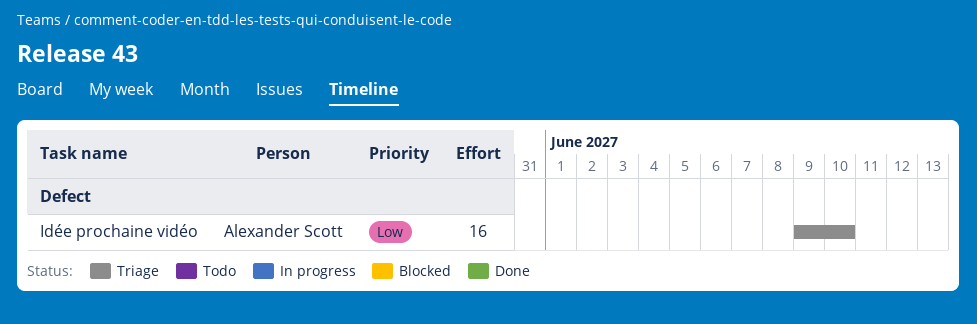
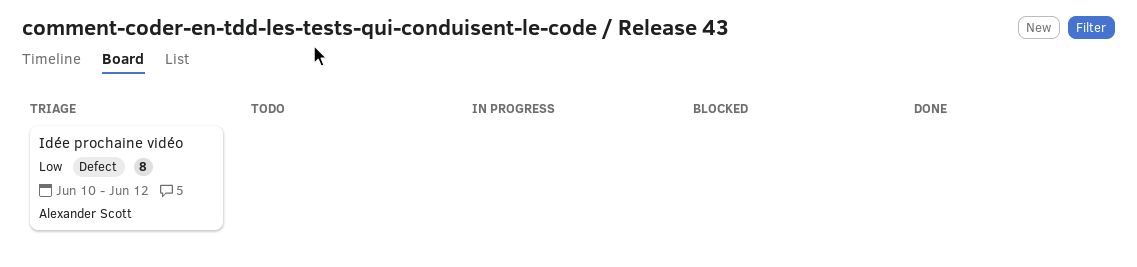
Idée prochaine vidéo, estimate: 16 -> 8
Idée prochaine vidéo, start: Jun 9 -> Jun 10
Idée prochaine vidéo, due: Jun 10 -> Jun 12

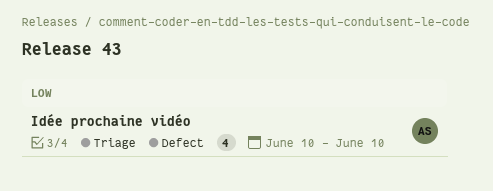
Idée prochaine vidéo, estimate: 8 -> 4
Idée prochaine vidéo, due: Jun 12 -> Jun 10

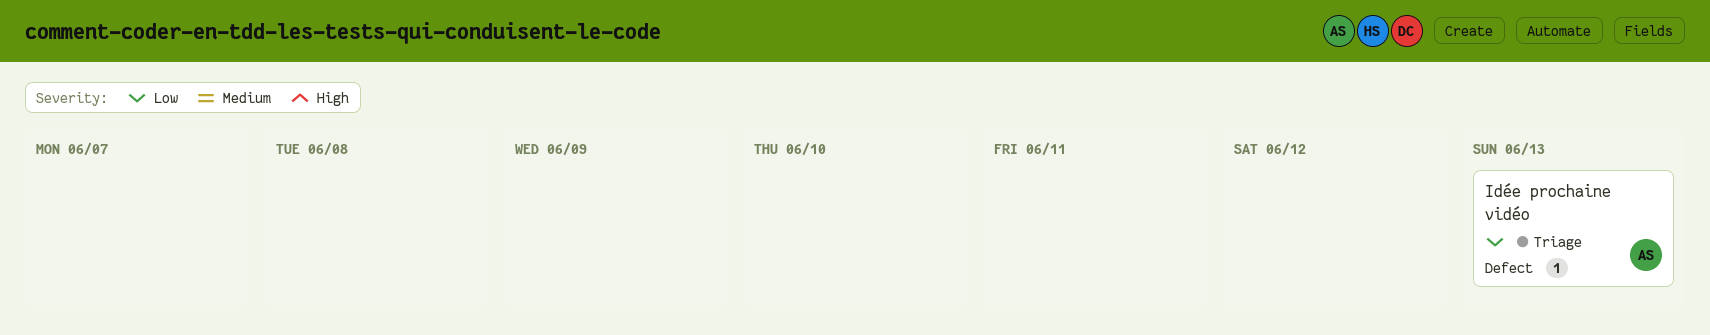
Idée prochaine vidéo, estimate: 4 -> 1
Idée prochaine vidéo, due: Jun 10 -> Jun 13

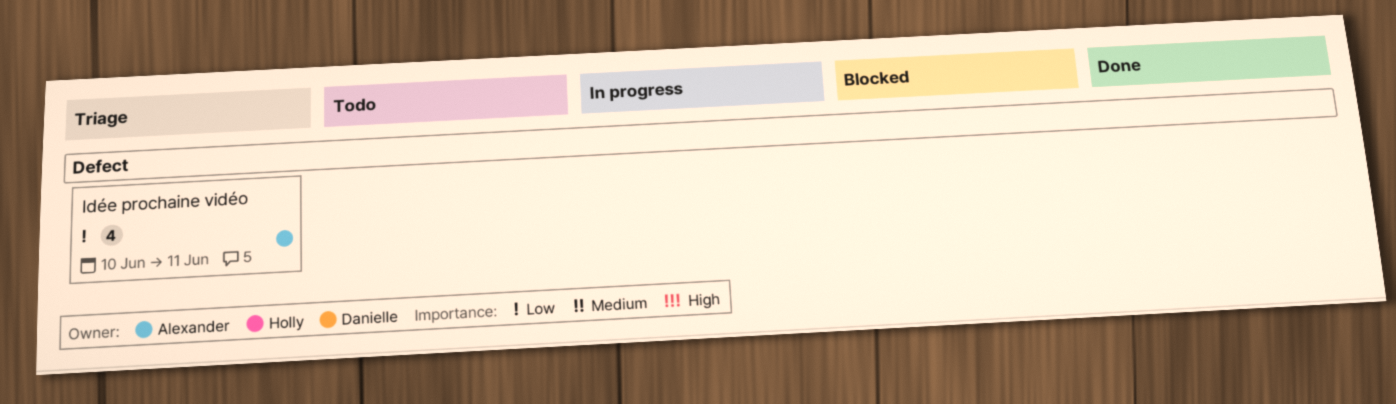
Idée prochaine vidéo, estimate: 1 -> 4
Idée prochaine vidéo, due: Jun 13 -> Jun 11

